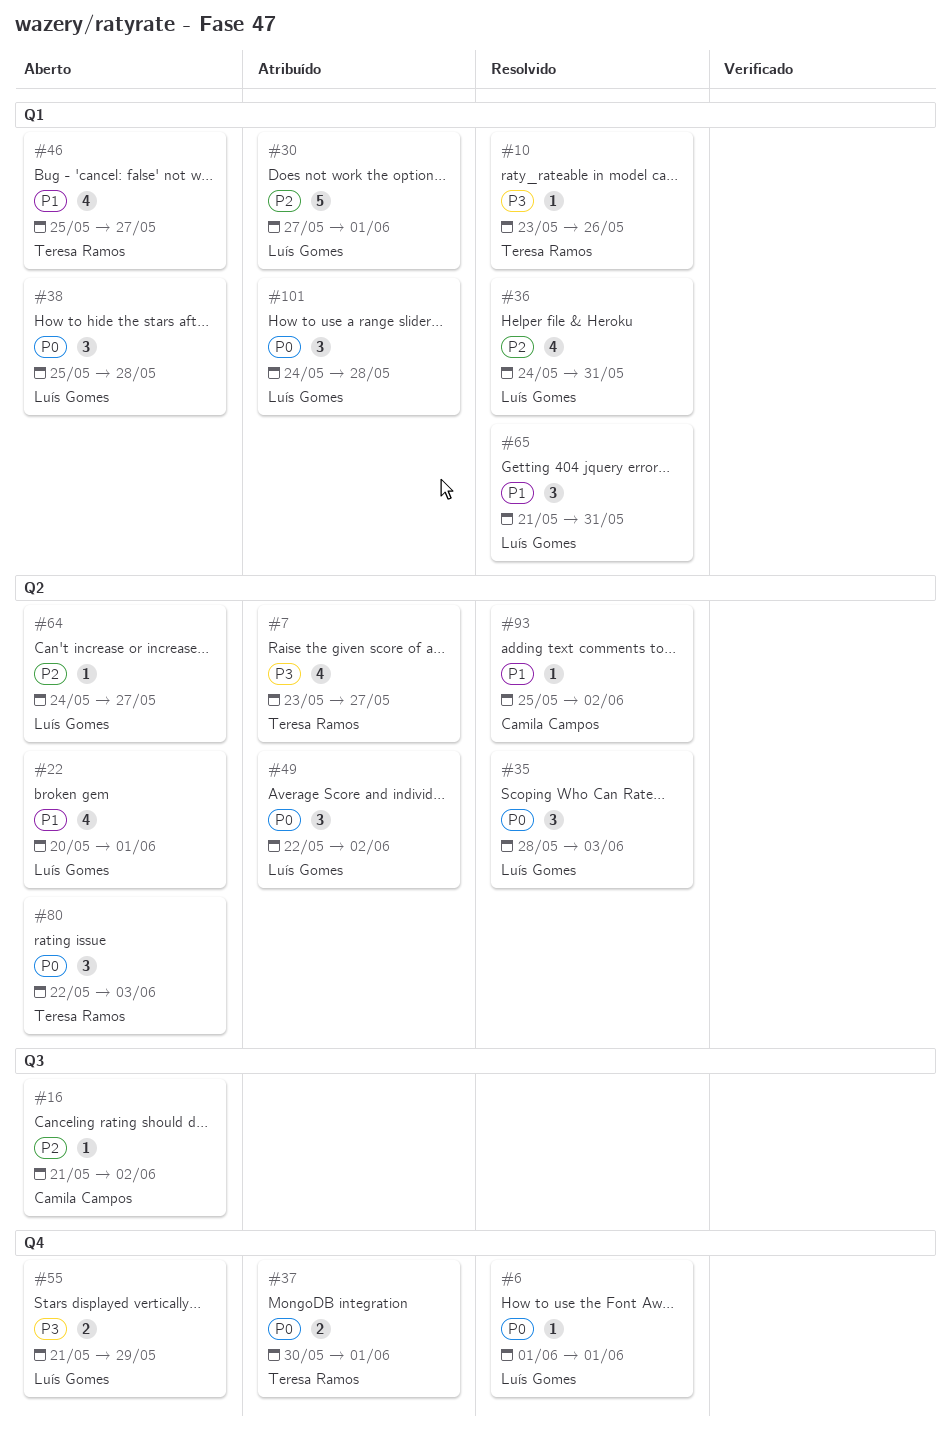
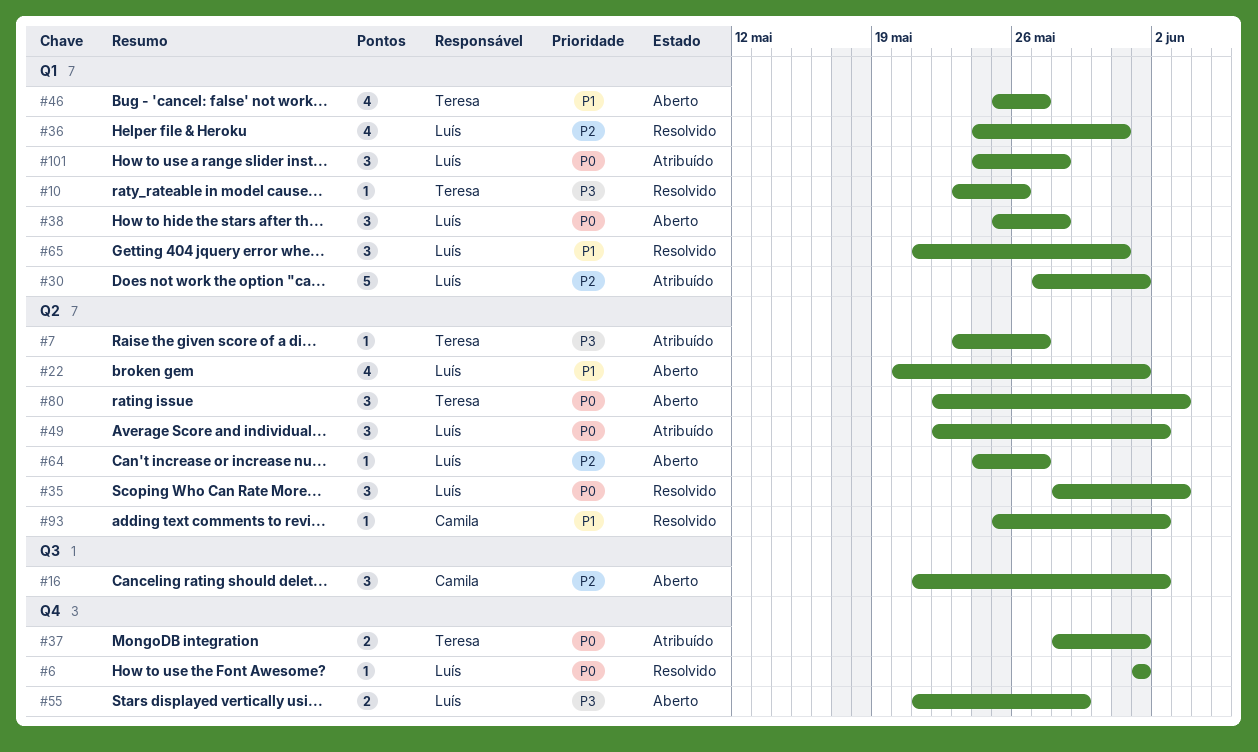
#7, estimate: 4 -> 1
#16, estimate: 1 -> 3
#37, start: May 30 -> May 28

